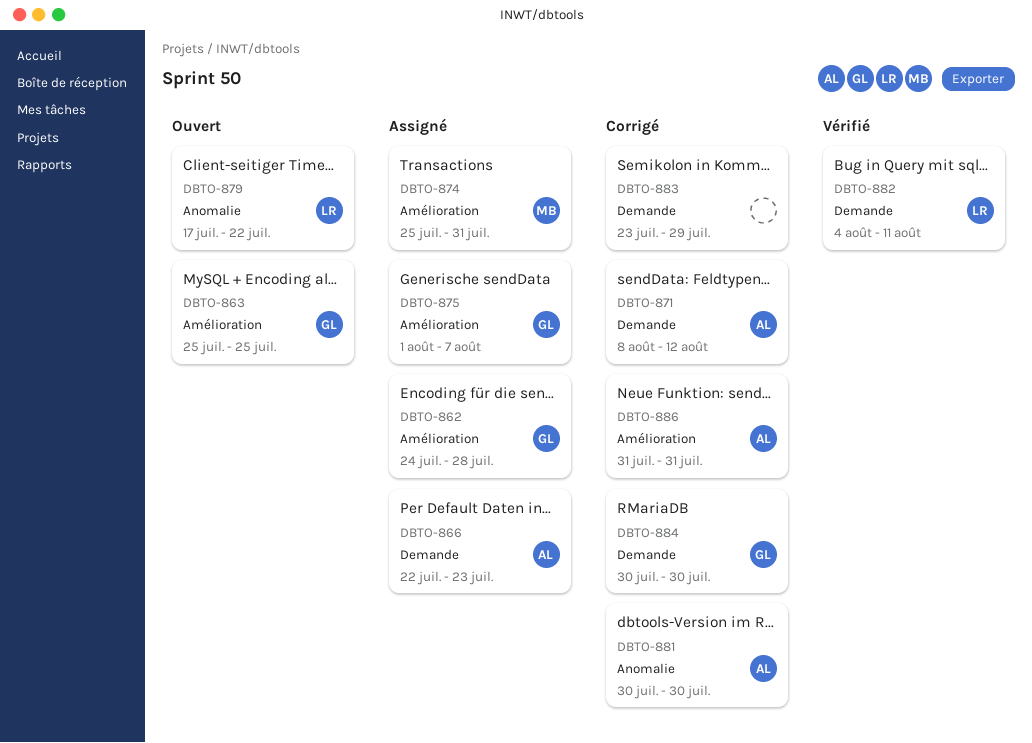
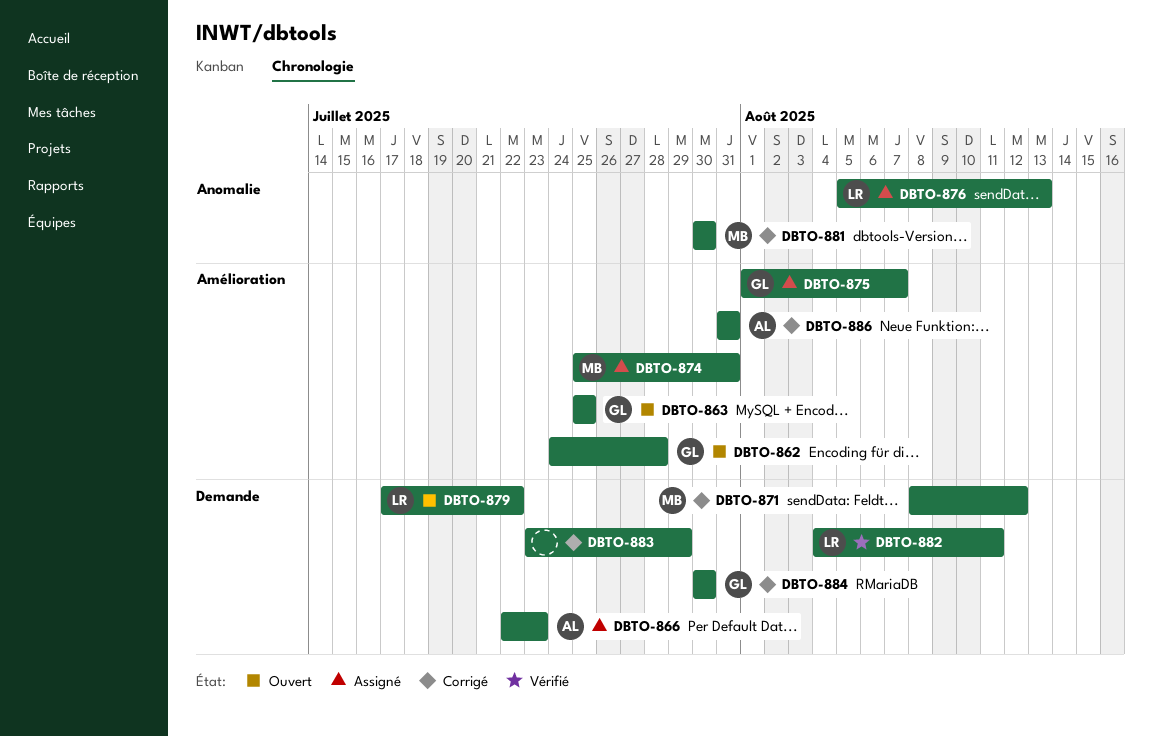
DBTO-862, status: Assigné -> Ouvert
DBTO-871, owner: AL -> MB
DBTO-876: none -> present
DBTO-879, label: Anomalie -> Demande
DBTO-881, owner: AL -> MB

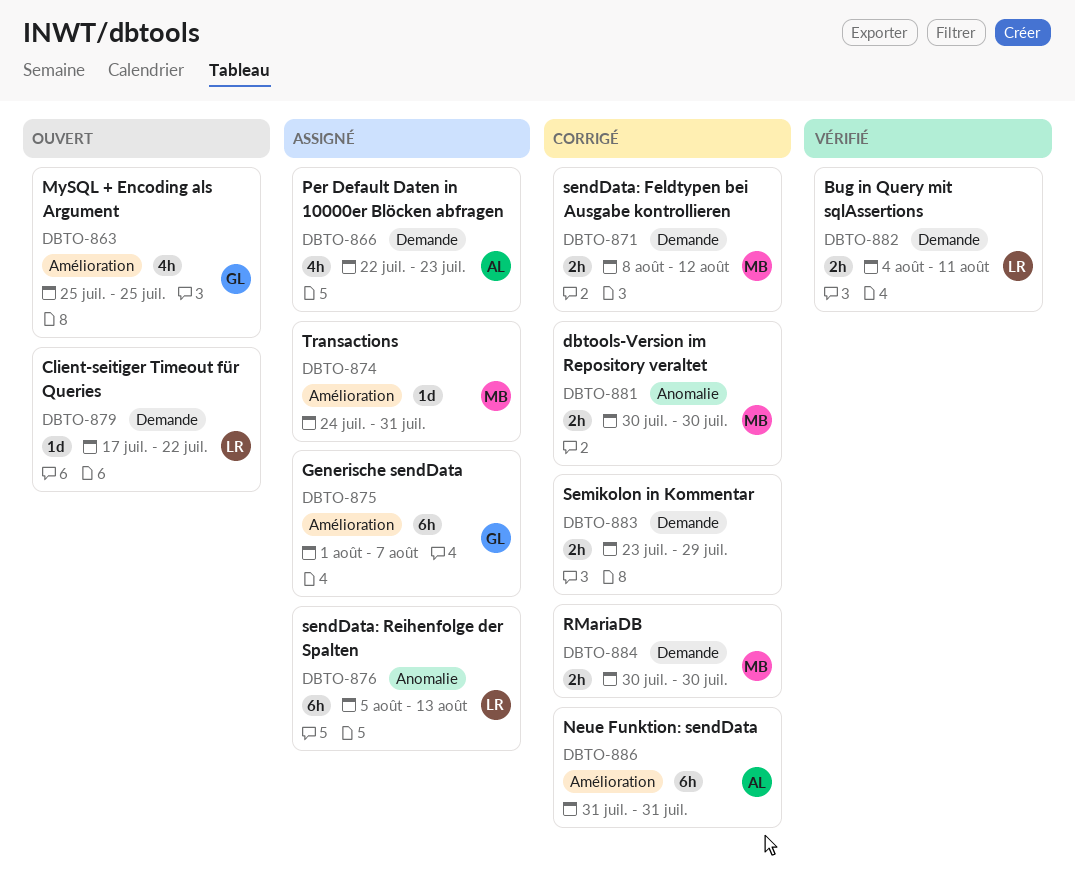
DBTO-862: present -> none
DBTO-874, start: Jul 25 -> Jul 24
DBTO-884, owner: GL -> MB

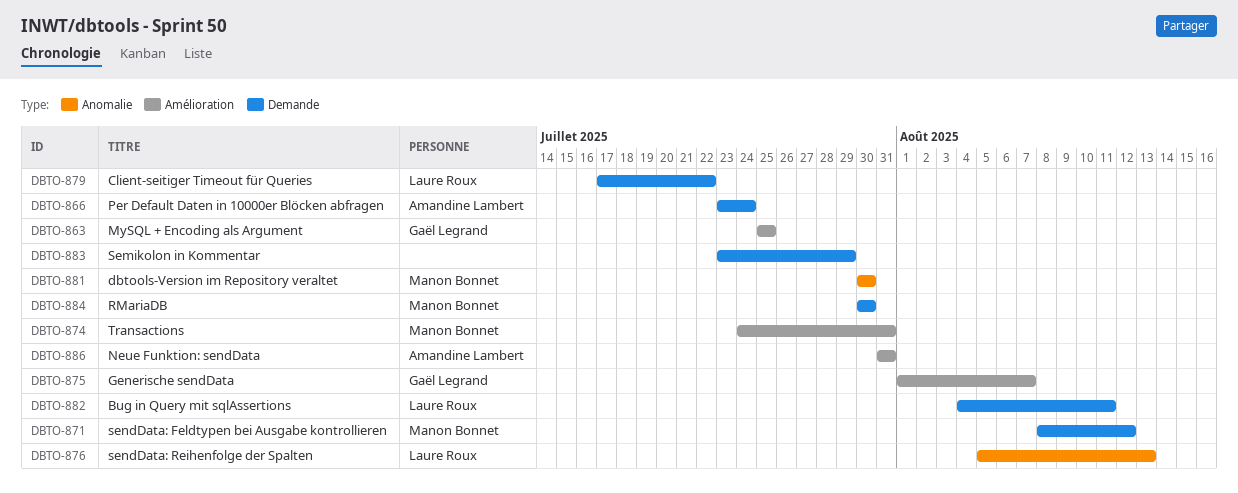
DBTO-866, start: Jul 22 -> Jul 23
DBTO-866, due: Jul 23 -> Jul 24

